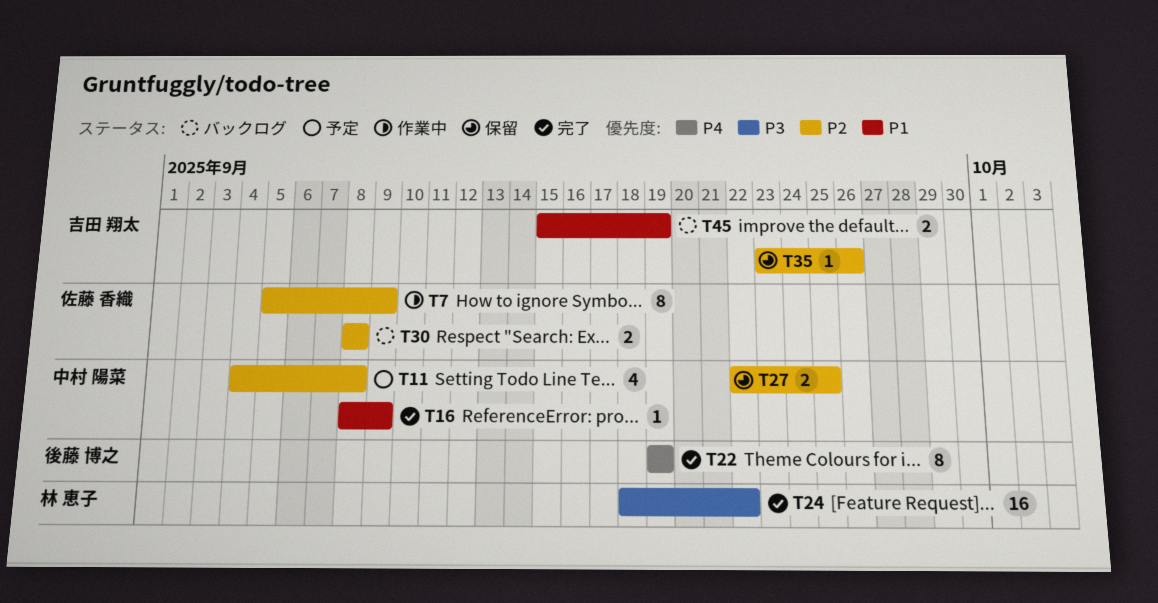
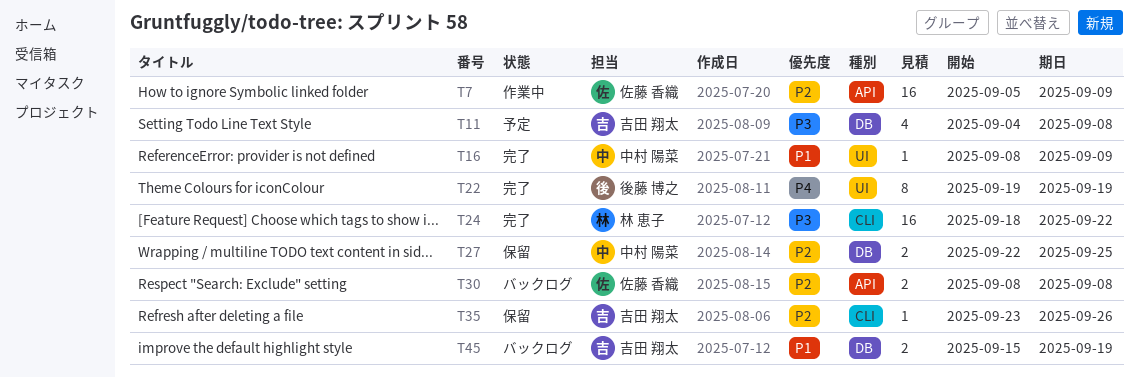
T7, estimate: 8 -> 16
T11, owner: 中村 陽菜 -> 吉田 翔太
T11, priority: P2 -> P3

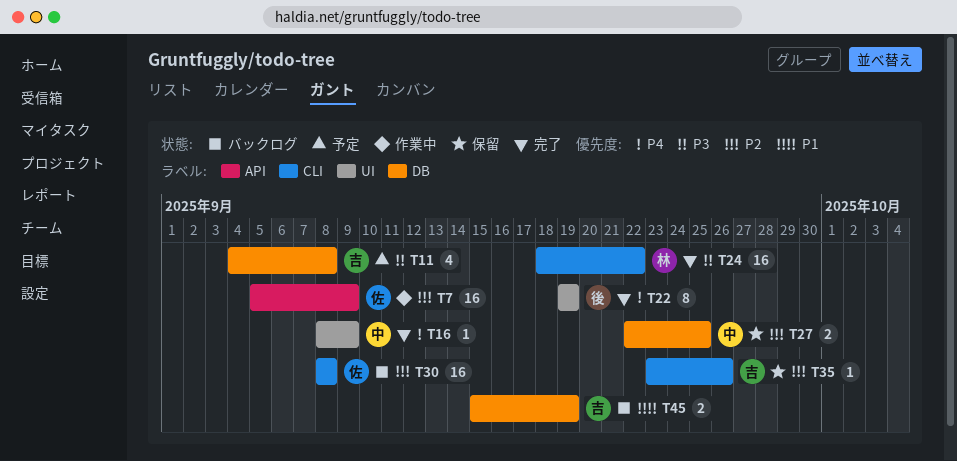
T16, priority: P1 -> P4
T30, label: API -> CLI
T30, estimate: 2 -> 16

